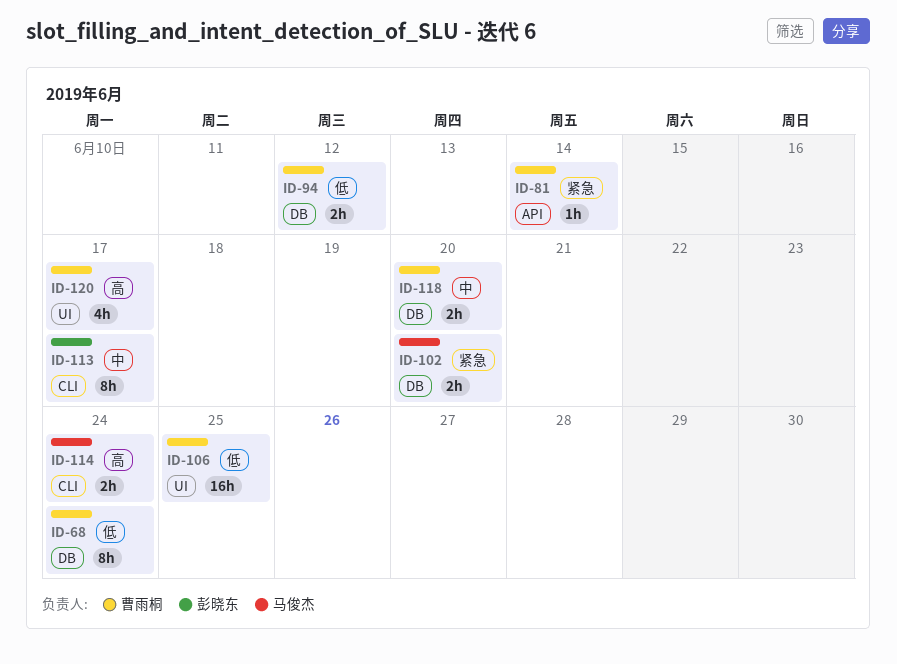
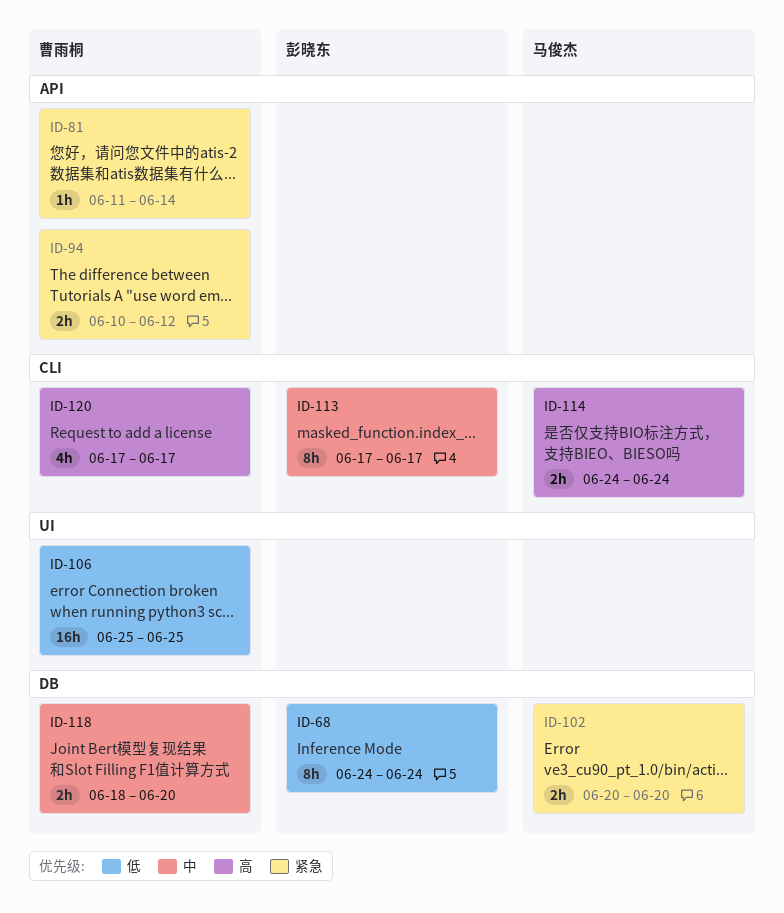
ID-68, owner: 曹雨桐 -> 彭晓东
ID-94, priority: 低 -> 紧急
ID-94, label: DB -> API
ID-120, label: UI -> CLI

